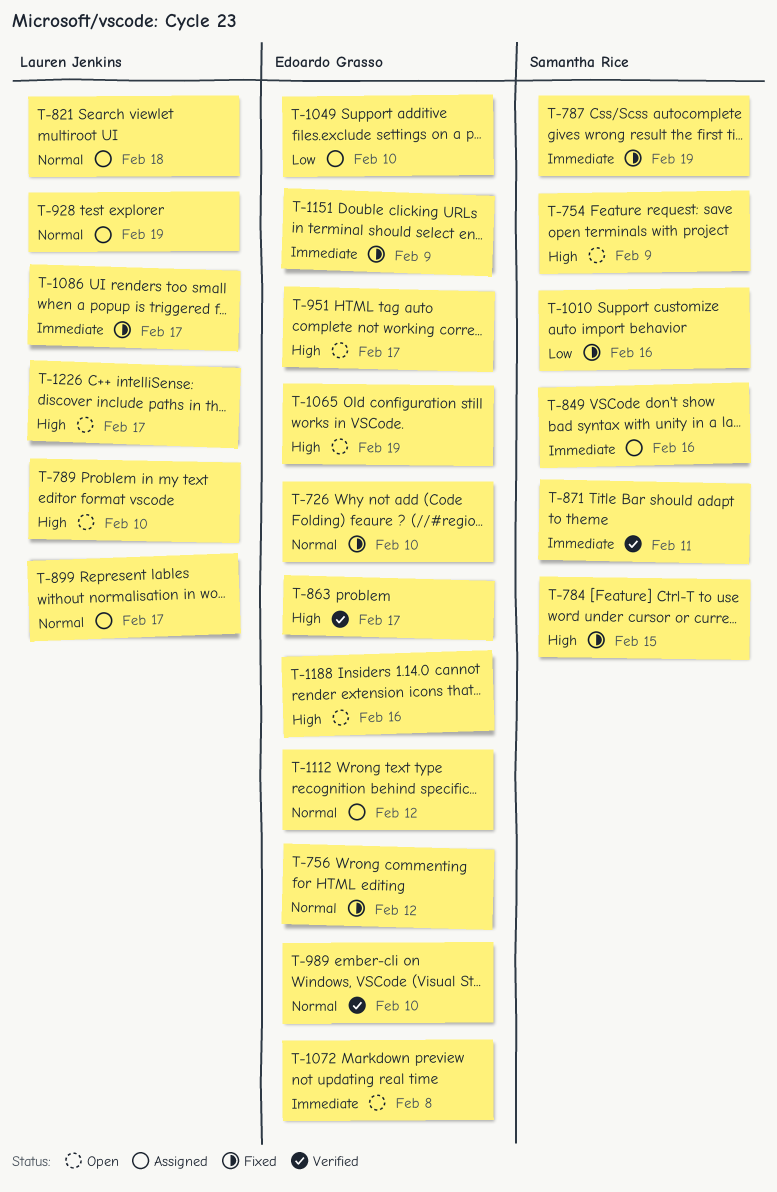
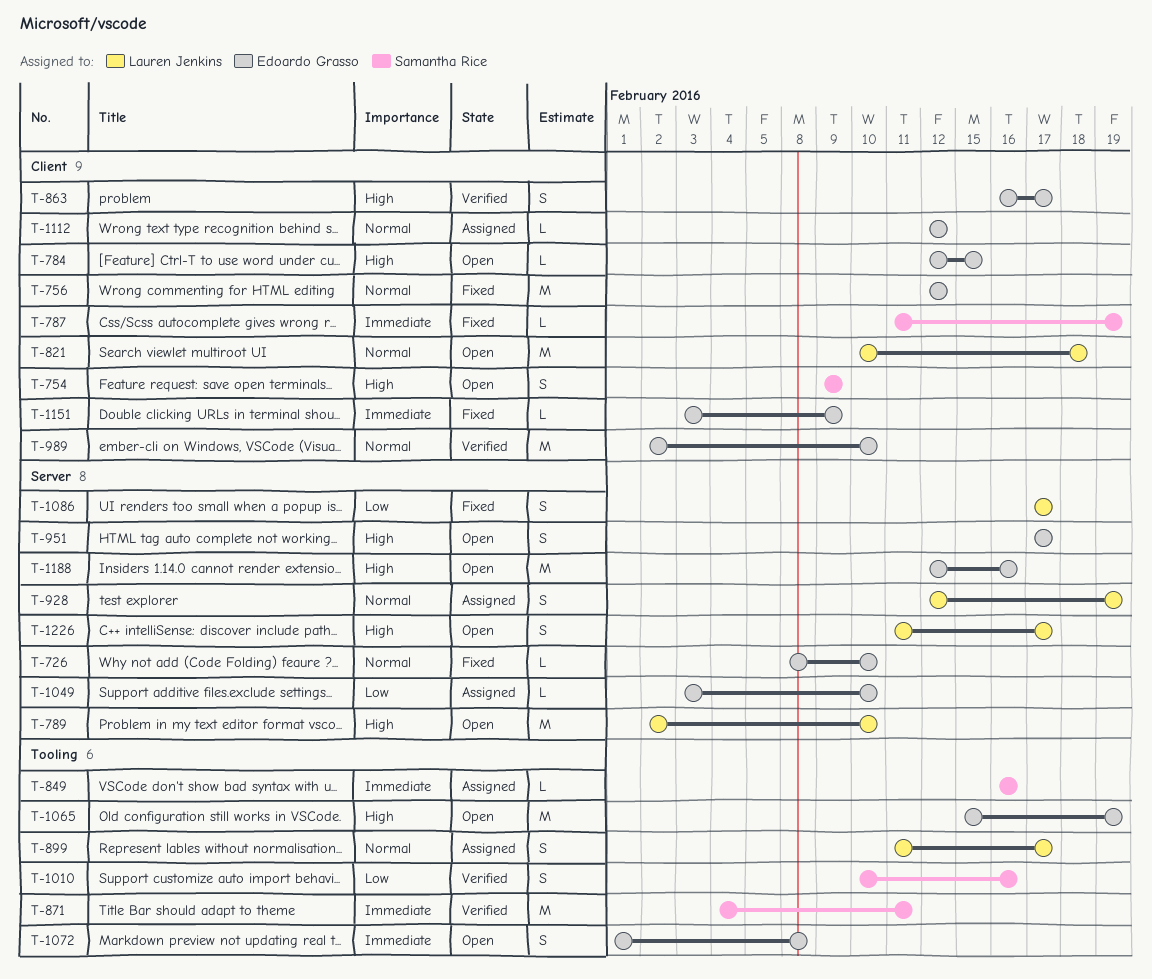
T-784, status: Fixed -> Open
T-784, owner: Samantha Rice -> Edoardo Grasso
T-821, status: Assigned -> Open
T-1010, status: Fixed -> Verified
T-1086, priority: Immediate -> Low

